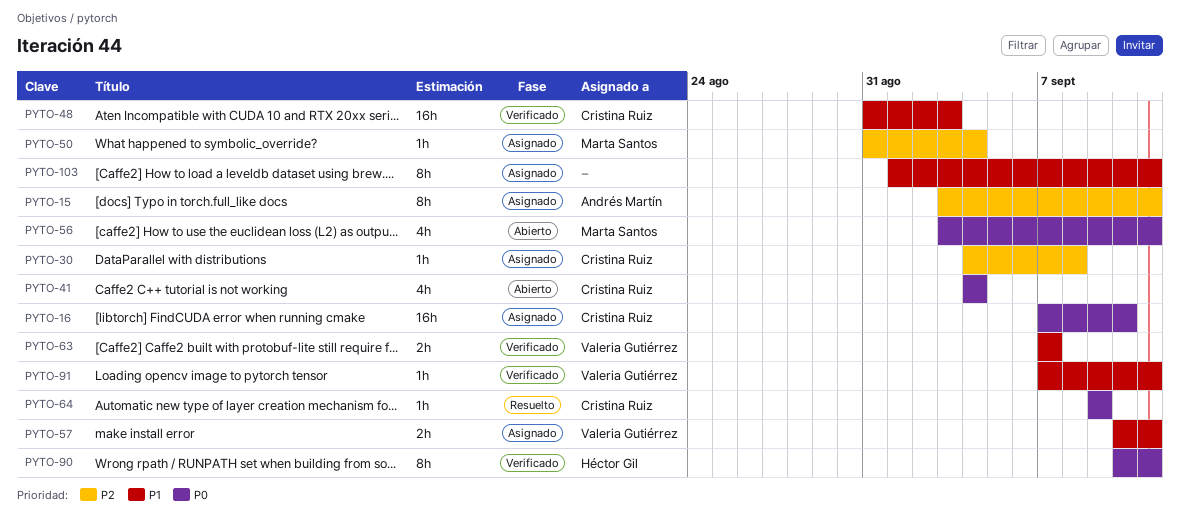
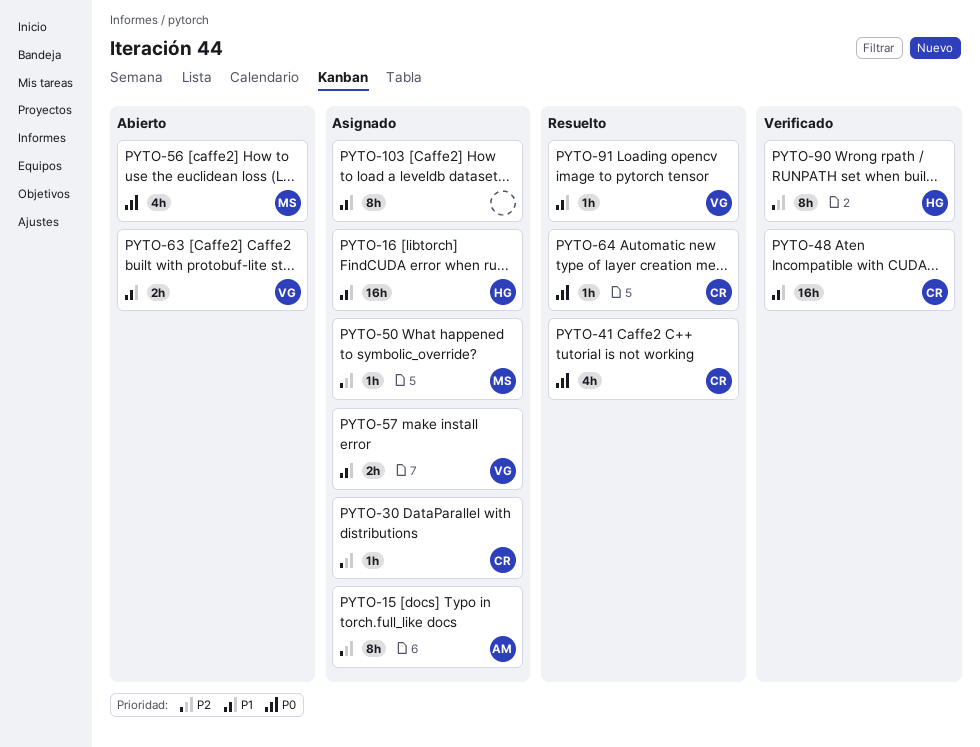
PYTO-16, owner: Cristina Ruiz -> Héctor Gil
PYTO-16, priority: P0 -> P1
PYTO-41, status: Abierto -> Resuelto
PYTO-63, status: Verificado -> Abierto
PYTO-90, priority: P0 -> P2
PYTO-91, status: Verificado -> Resuelto

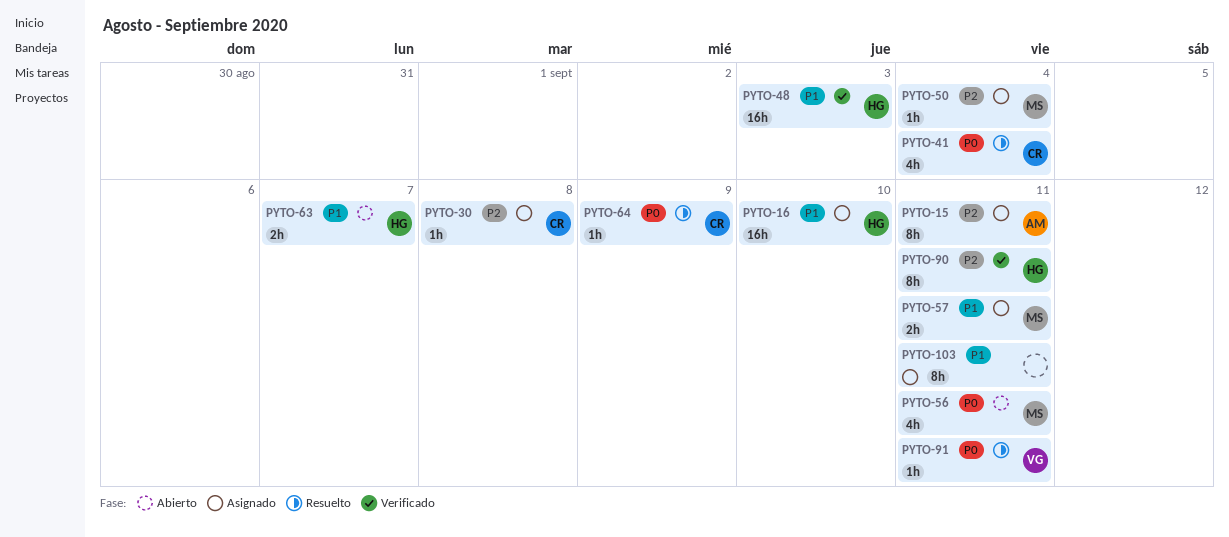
PYTO-48, owner: CR -> HG
PYTO-57, owner: VG -> MS
PYTO-63, owner: VG -> HG
PYTO-91, priority: P1 -> P0

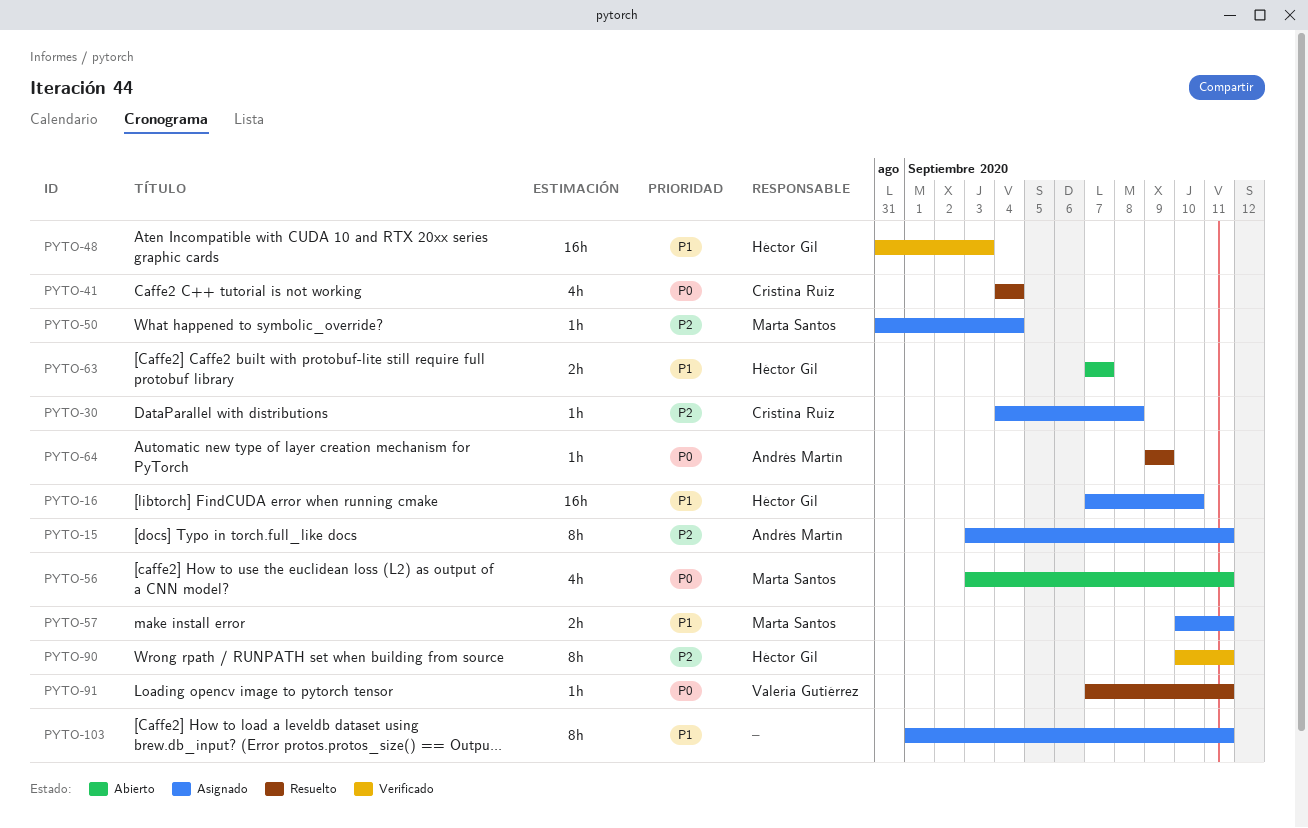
PYTO-64, owner: Cristina Ruiz -> Andrés Martín

